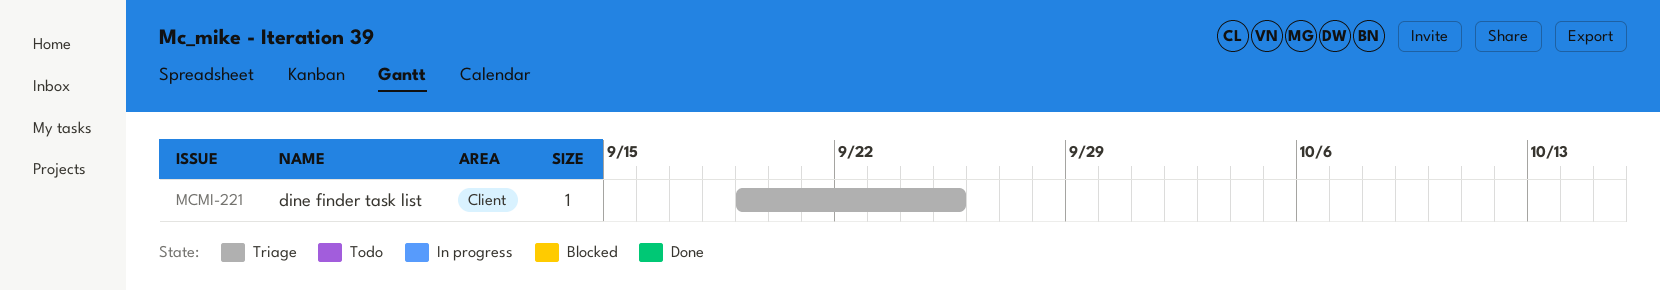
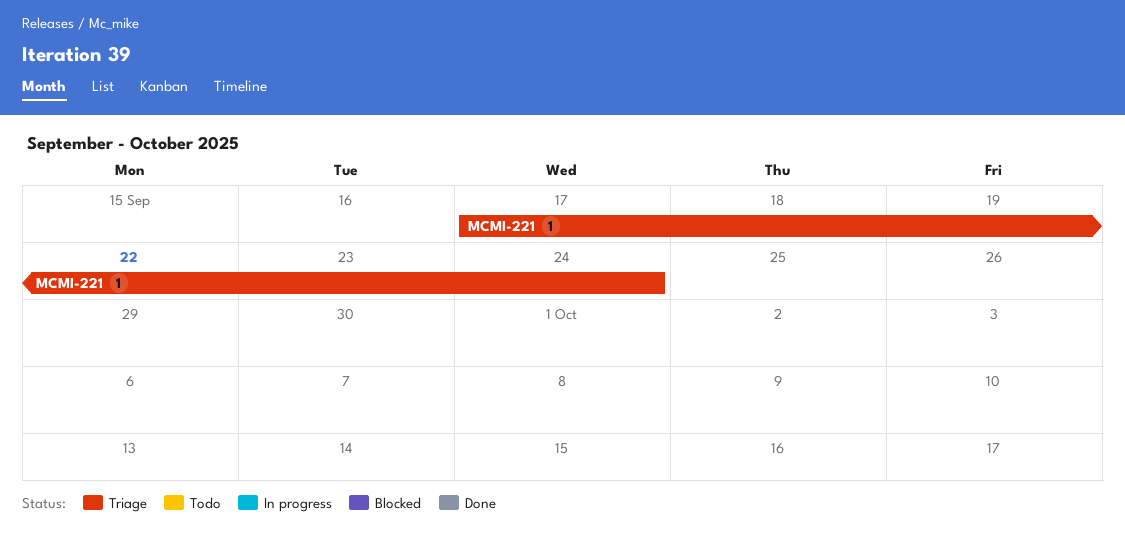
MCMI-221, start: Sep 19 -> Sep 17
MCMI-221, due: Sep 25 -> Sep 24

